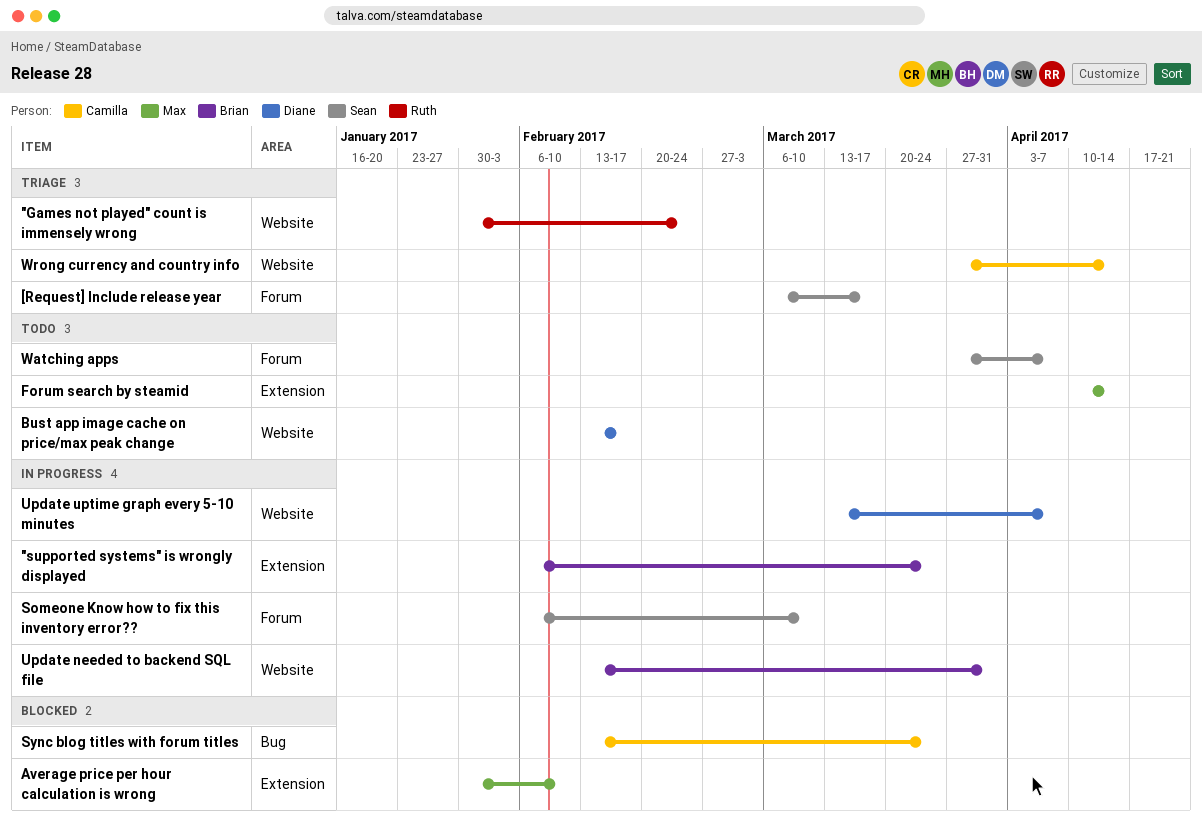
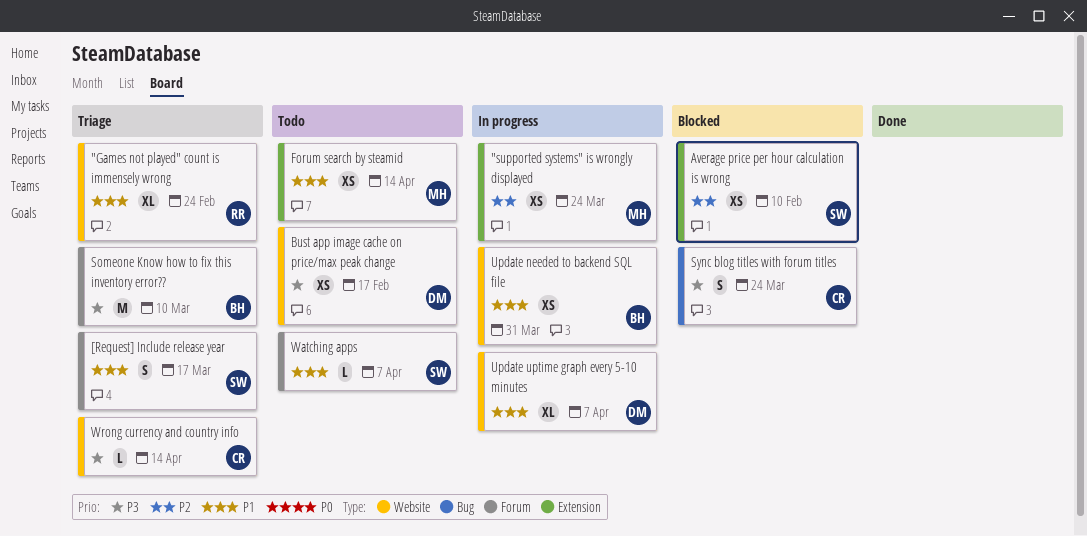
"supported systems" is wrongly displayed, owner: Brian -> Max
Average price per hour calculation is wrong, owner: Max -> Sean
Someone Know how to fix this inventory error??, status: In progress -> Triage
Someone Know how to fix this inventory error??, owner: Sean -> Brian

